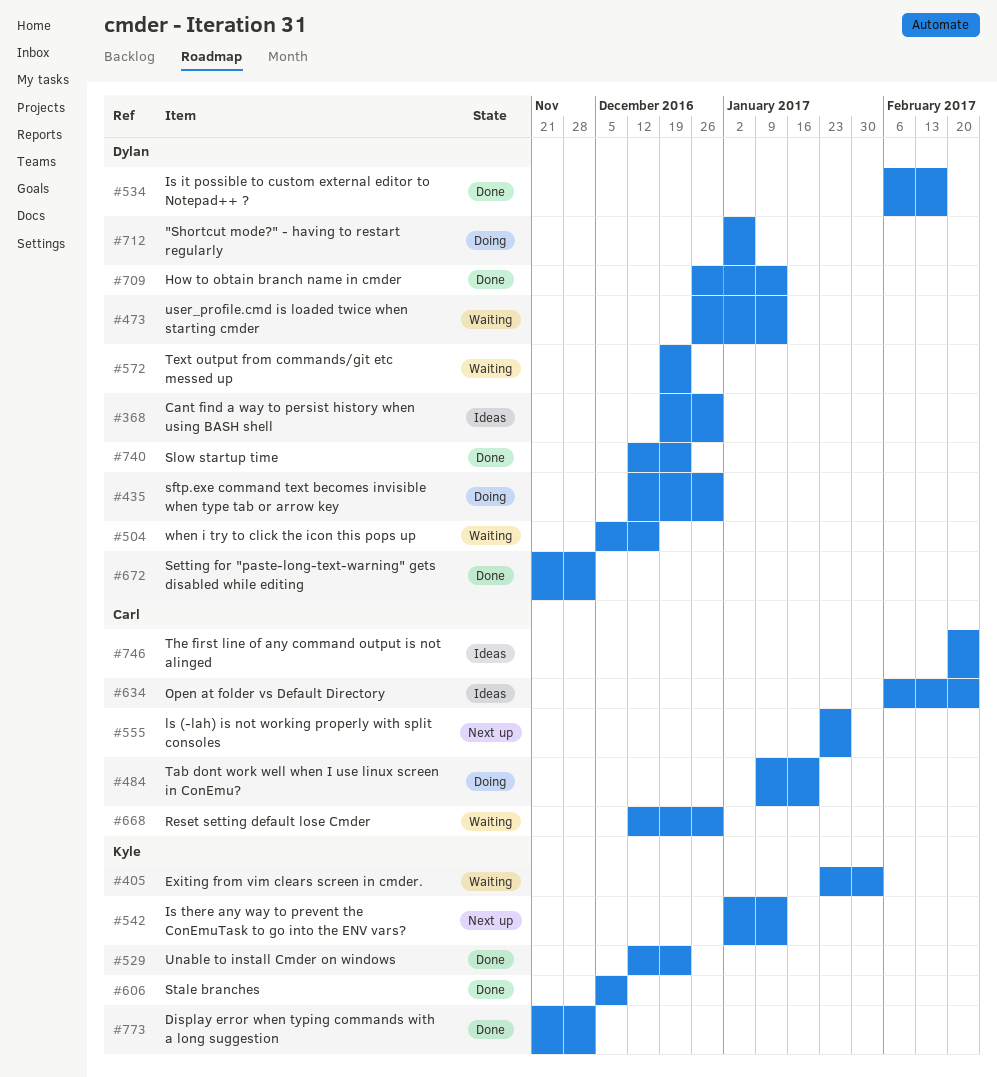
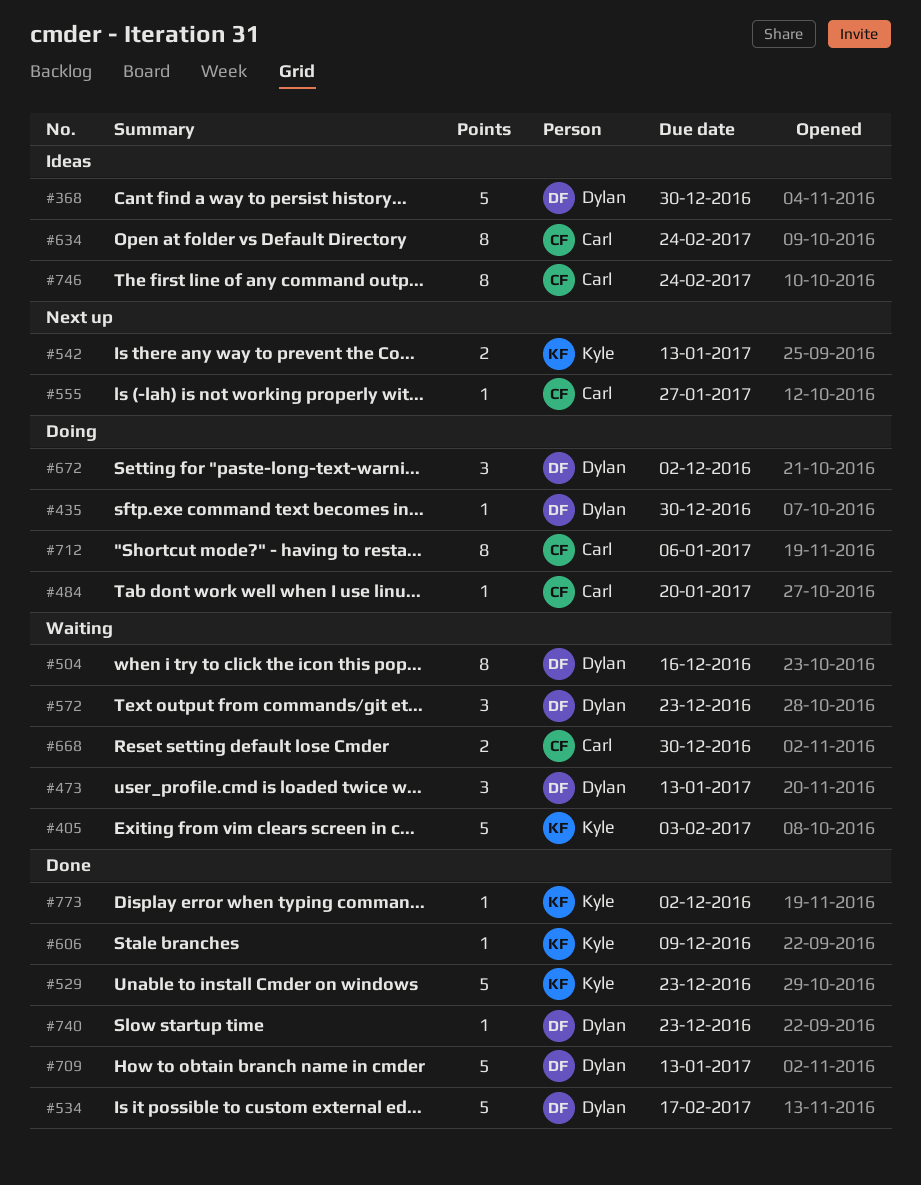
#672, status: Done -> Doing
#712, owner: Dylan -> Carl

